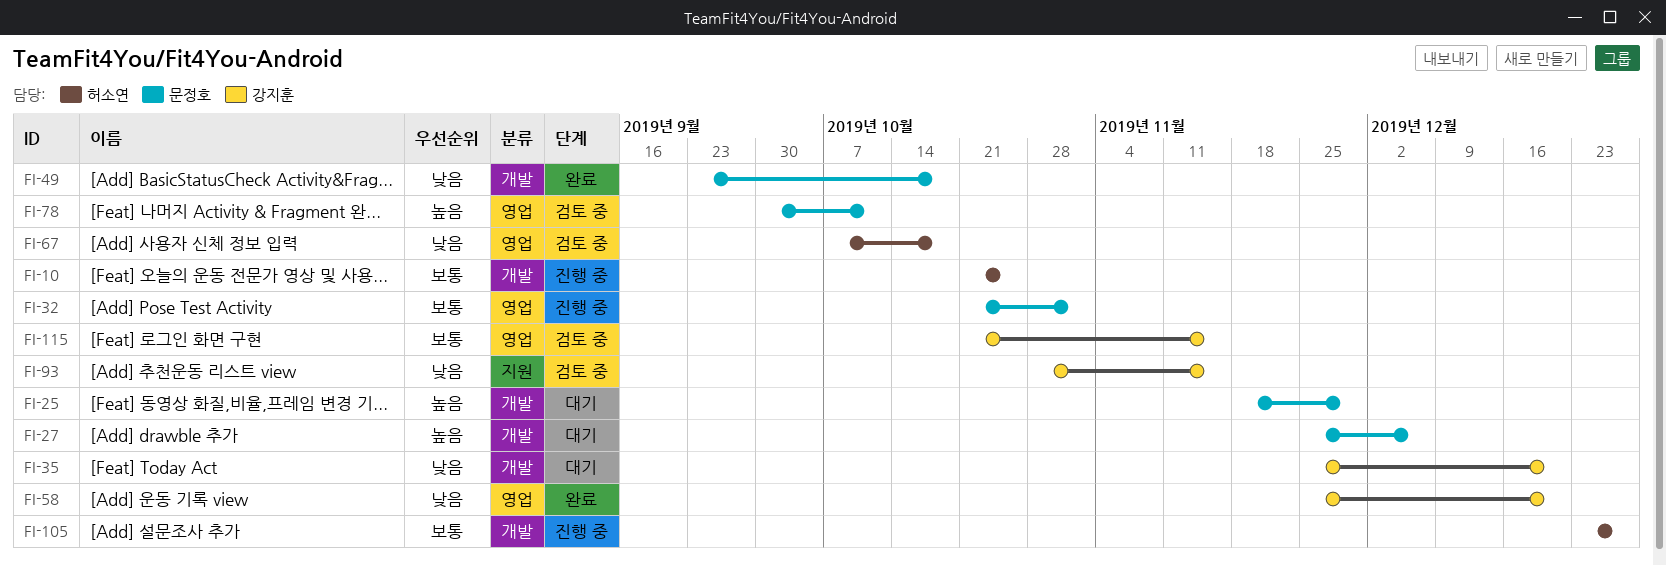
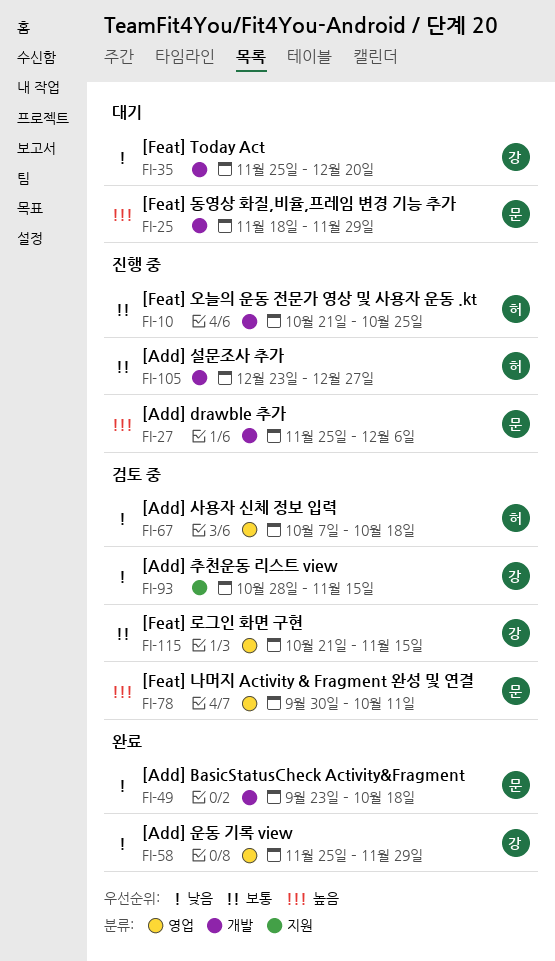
FI-27, status: 대기 -> 진행 중
FI-32: present -> none
FI-58, due: Dec 20 -> Nov 29

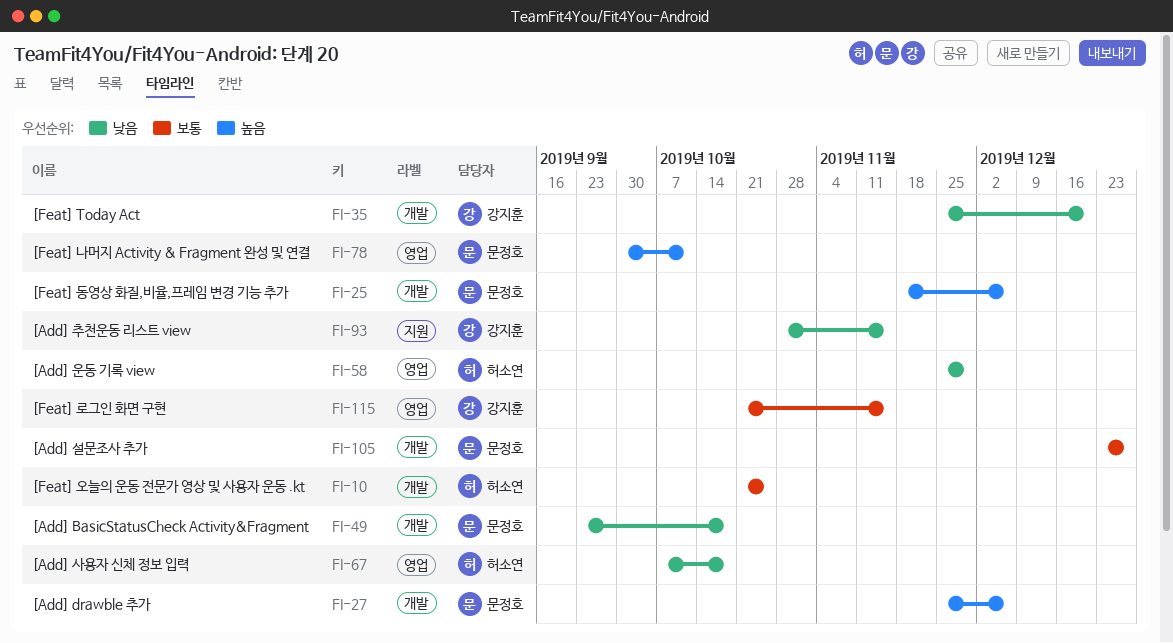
FI-25, due: Nov 29 -> Dec 6
FI-58, owner: 강지훈 -> 허소연
FI-105, owner: 허소연 -> 문정호

